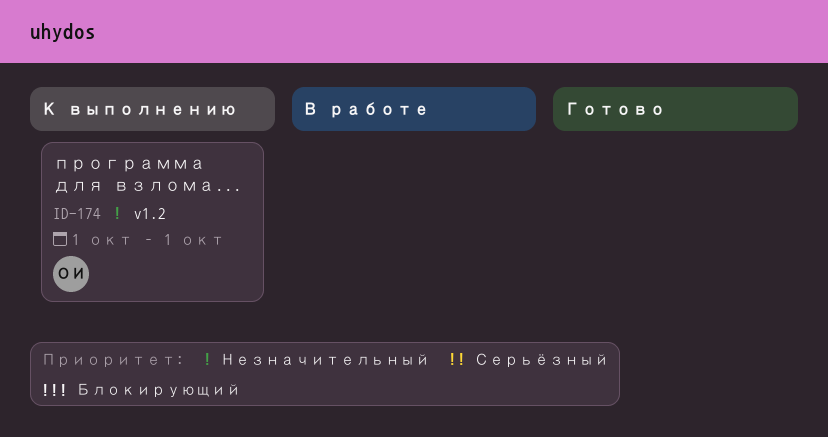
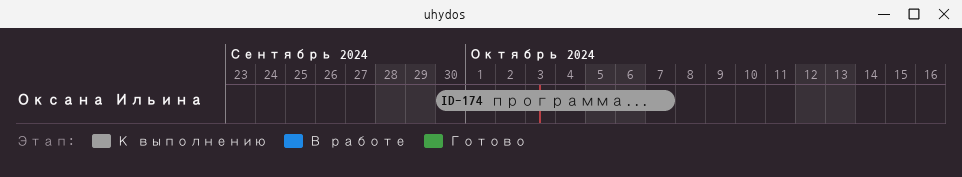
ID-174, start: Oct 1 -> Sep 30
ID-174, due: Oct 1 -> Oct 7

